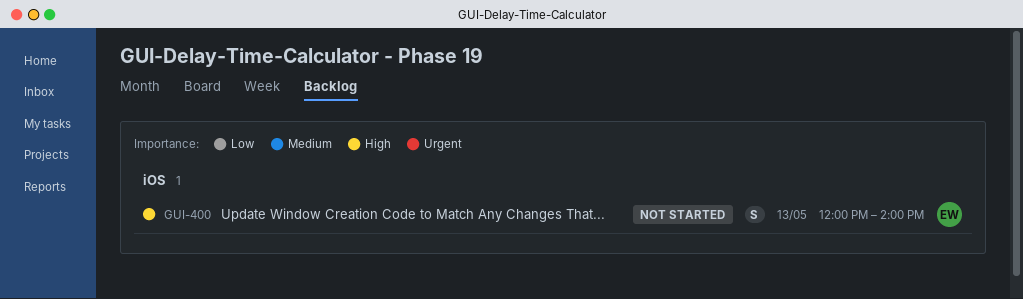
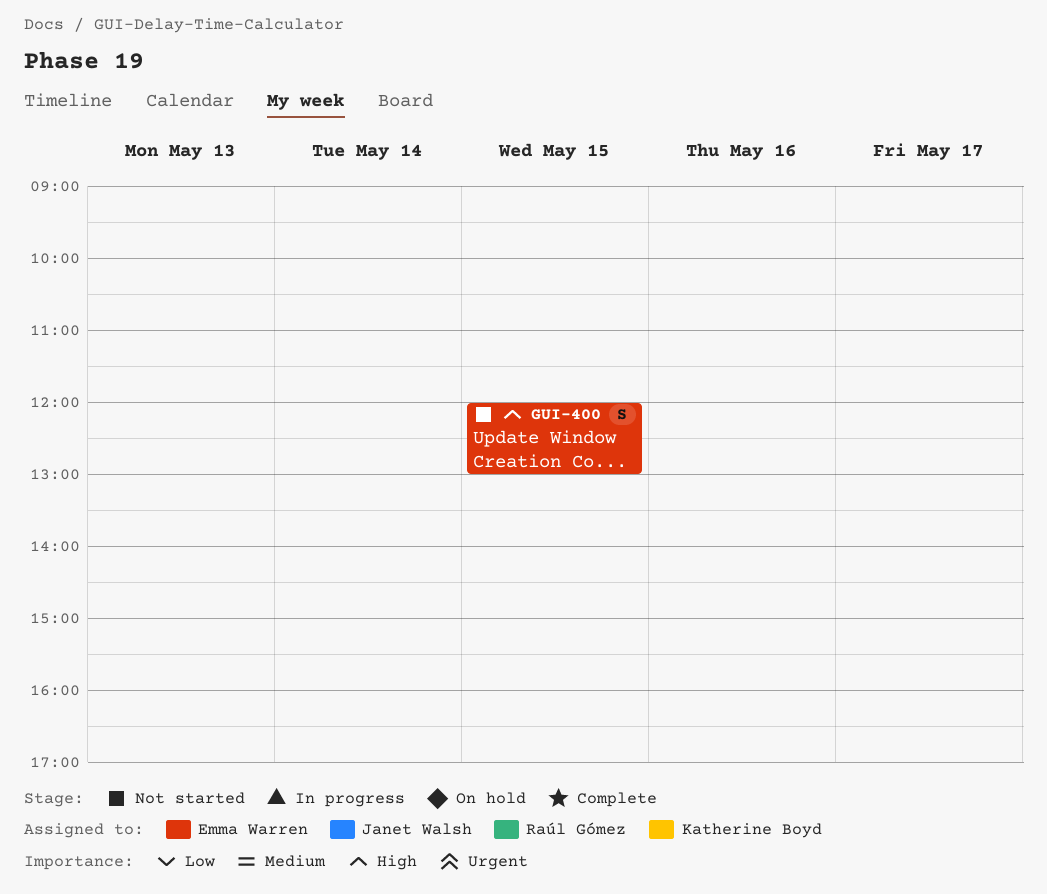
GUI-400, day: May 13 -> May 15
GUI-400, ends: 14:00 -> 13:00

